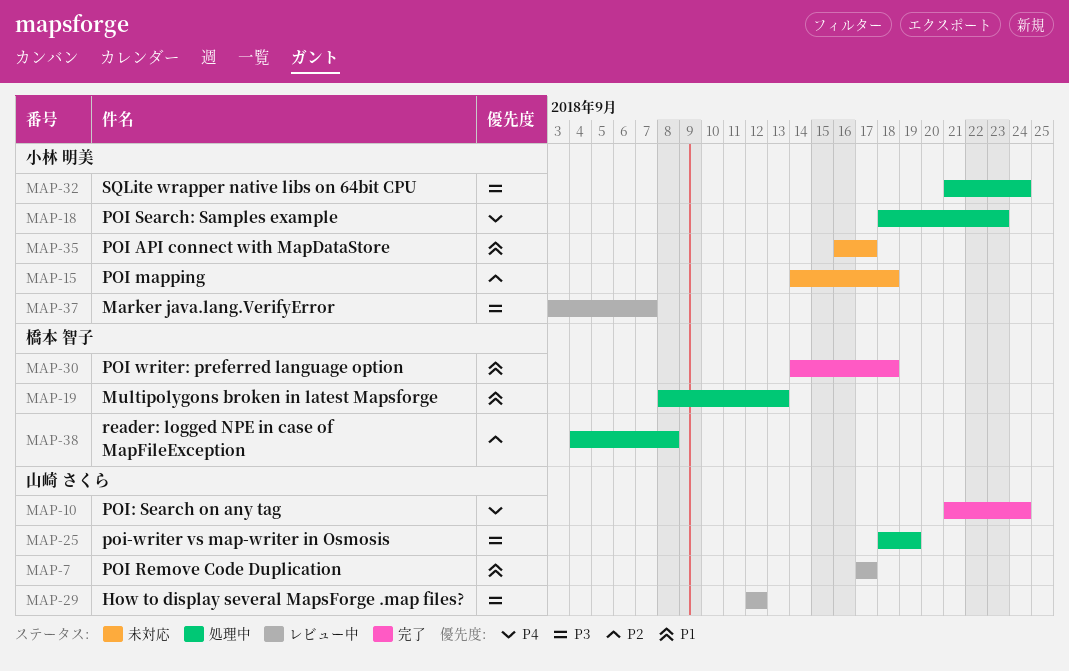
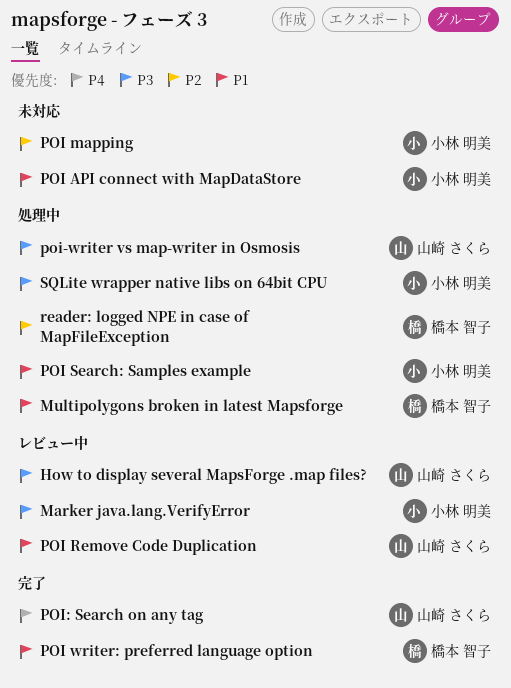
POI Search: Samples example, priority: P4 -> P1

